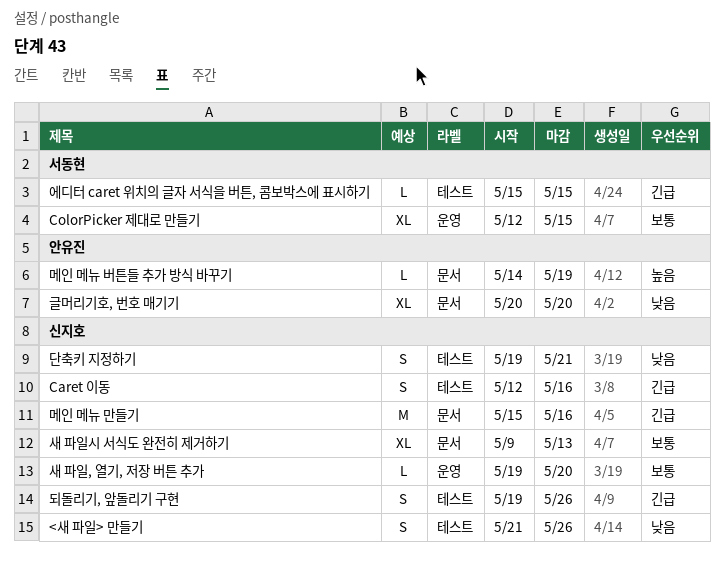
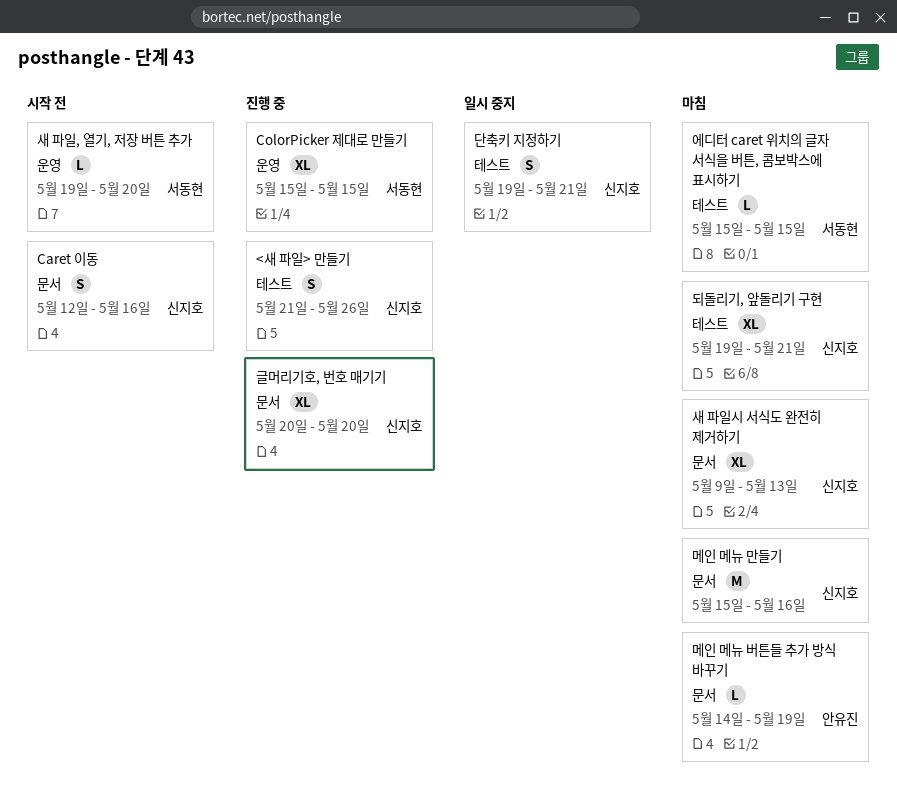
Caret 이동, label: 테스트 -> 문서
ColorPicker 제대로 만들기, start: May 12 -> May 15
글머리기호, 번호 매기기, owner: 안유진 -> 신지호
되돌리기, 앞돌리기 구현, estimate: S -> XL
되돌리기, 앞돌리기 구현, due: May 26 -> May 21
새 파일, 열기, 저장 버튼 추가, owner: 신지호 -> 서동현

